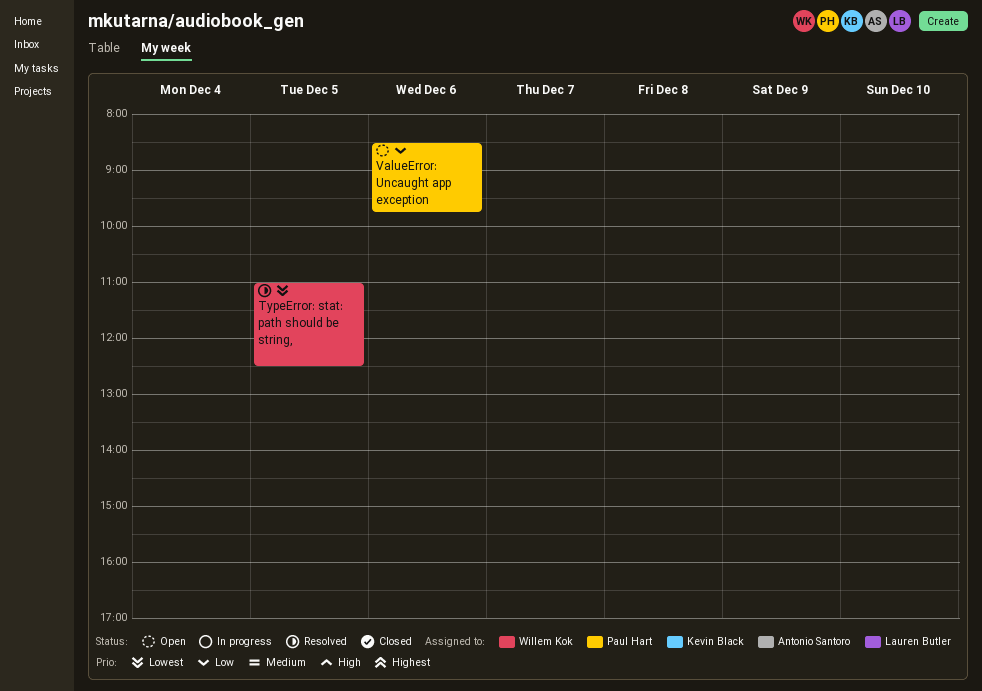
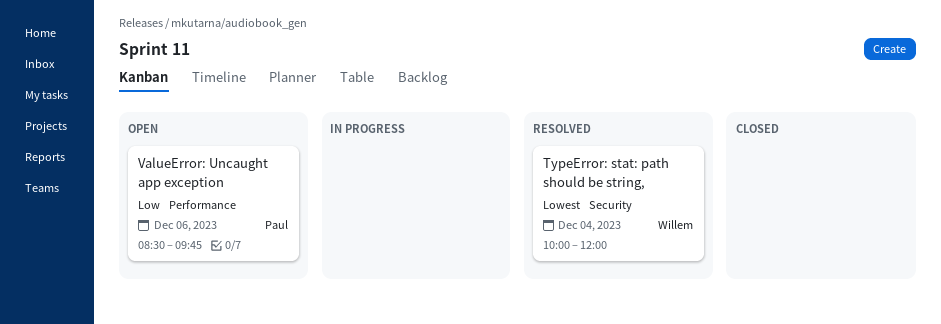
TypeError: stat: path should be string,, day: Dec 5 -> Dec 4
TypeError: stat: path should be string,, begins: 11:00 -> 10:00
TypeError: stat: path should be string,, ends: 12:30 -> 12:00

